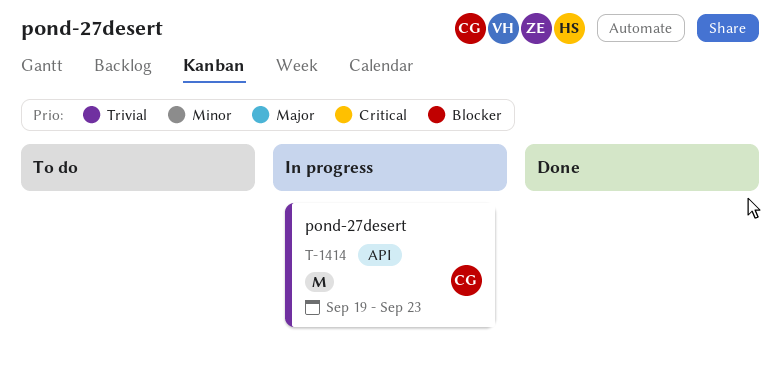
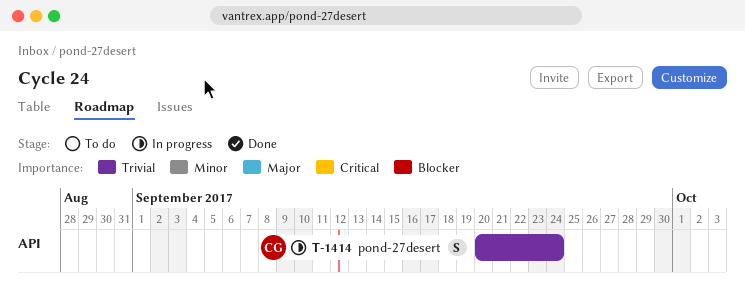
T-1414, estimate: M -> S
T-1414, start: Sep 19 -> Sep 20
T-1414, due: Sep 23 -> Sep 24

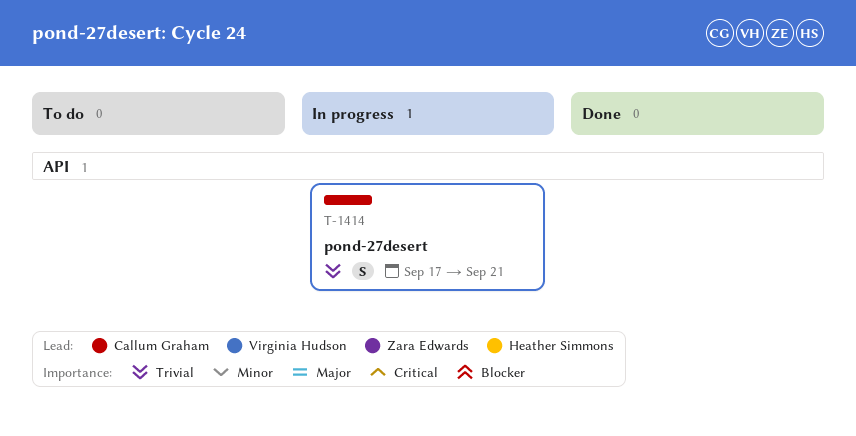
T-1414, start: Sep 20 -> Sep 17
T-1414, due: Sep 24 -> Sep 21

